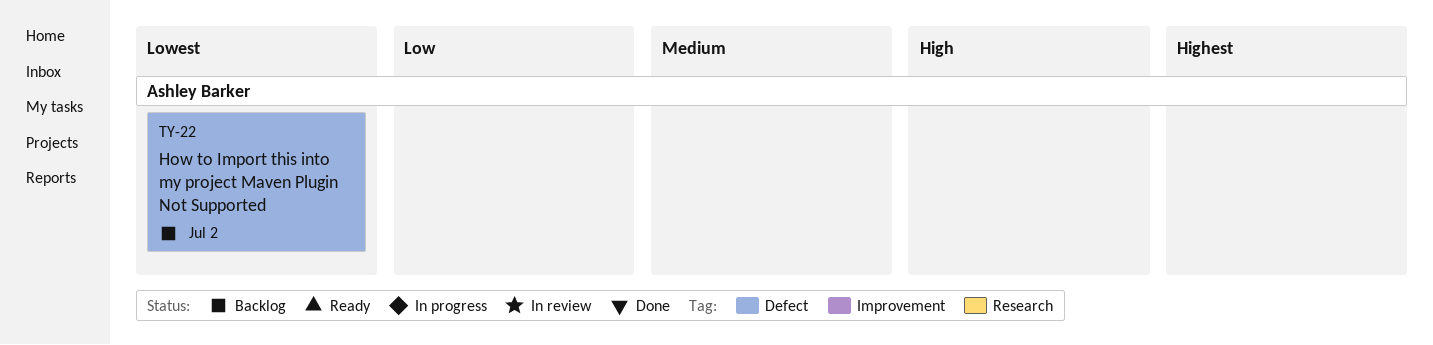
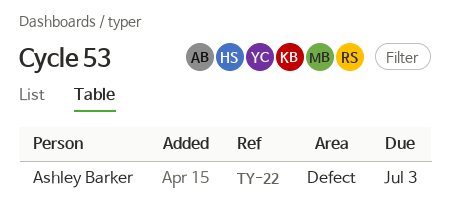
TY-22, due: Jul 2 -> Jul 3

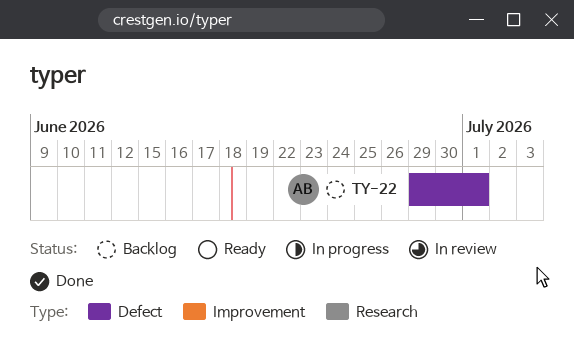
TY-22, due: Jul 3 -> Jul 1

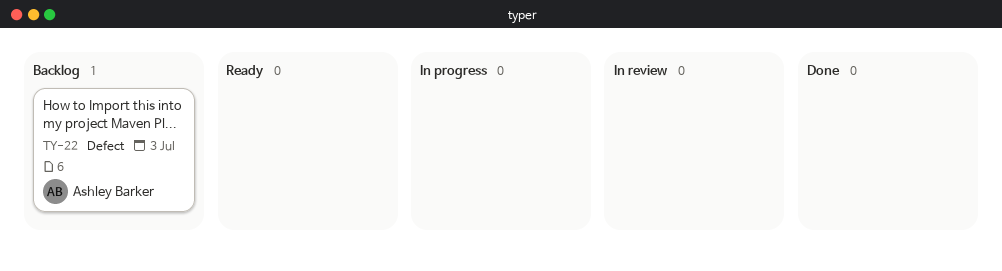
TY-22, due: Jul 1 -> Jul 3

